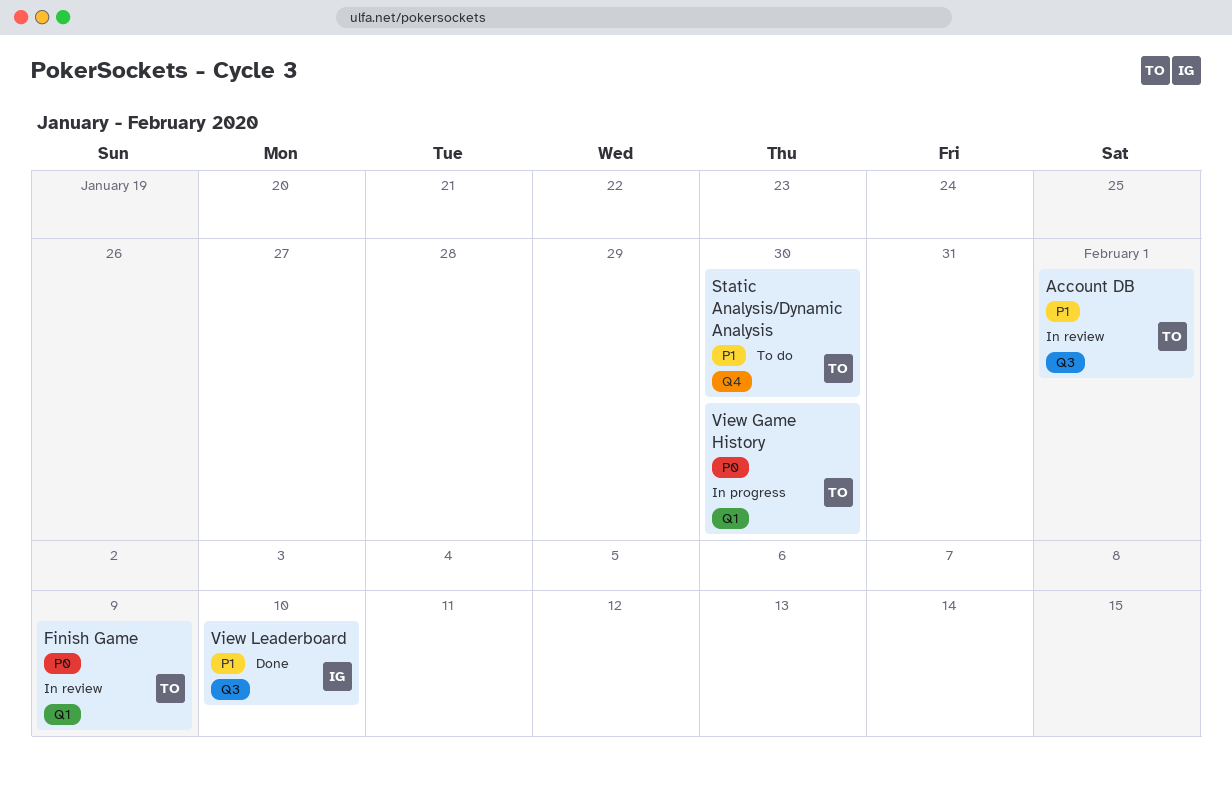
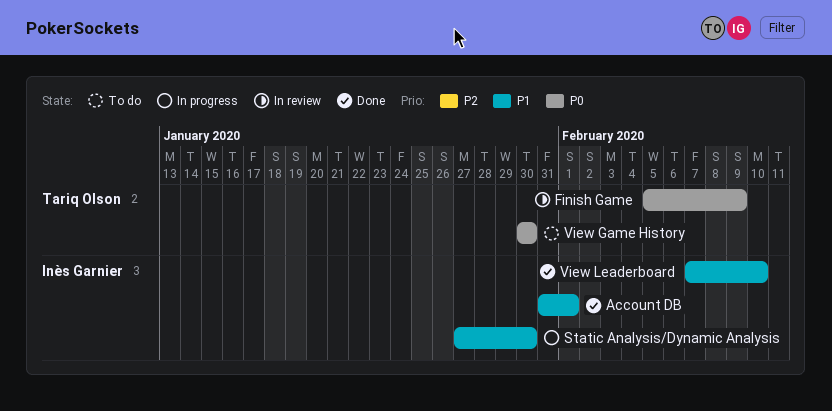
Account DB, status: In review -> Done
Account DB, owner: Tariq Olson -> Inès Garnier
Static Analysis/Dynamic Analysis, status: To do -> In progress
Static Analysis/Dynamic Analysis, owner: Tariq Olson -> Inès Garnier
View Game History, status: In progress -> To do

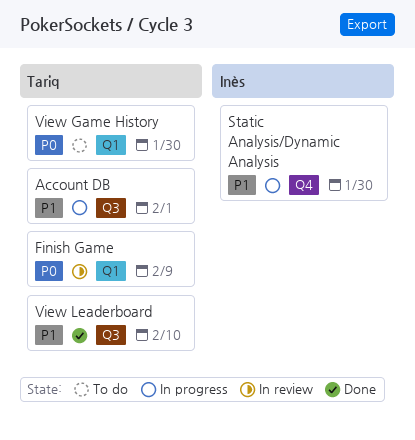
Account DB, status: Done -> In progress
Account DB, owner: Inès Garnier -> Tariq Olson
View Leaderboard, owner: Inès Garnier -> Tariq Olson

